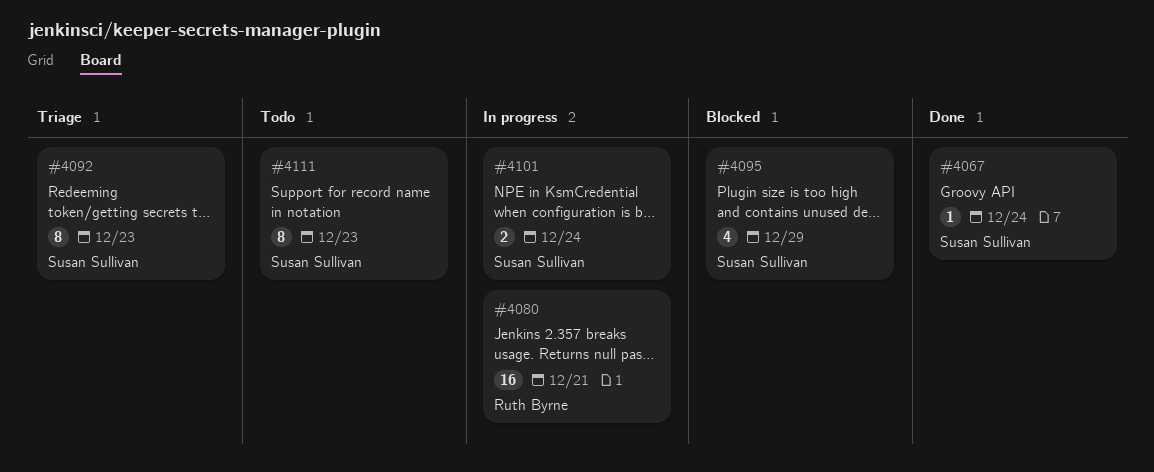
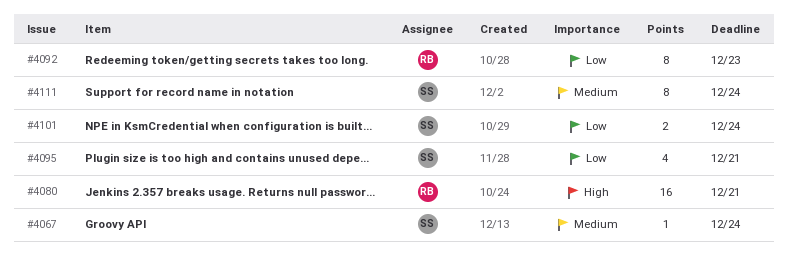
#4092, owner: Susan Sullivan -> Ruth Byrne
#4095, due: Dec 29 -> Dec 21
#4111, due: Dec 23 -> Dec 24

